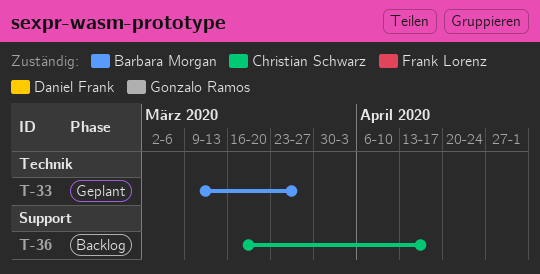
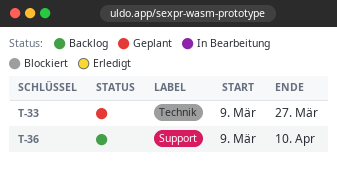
T-36, start: Mar 16 -> Mar 9
T-36, due: Apr 17 -> Apr 10

